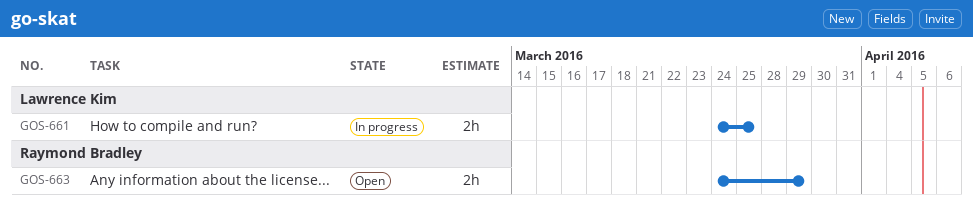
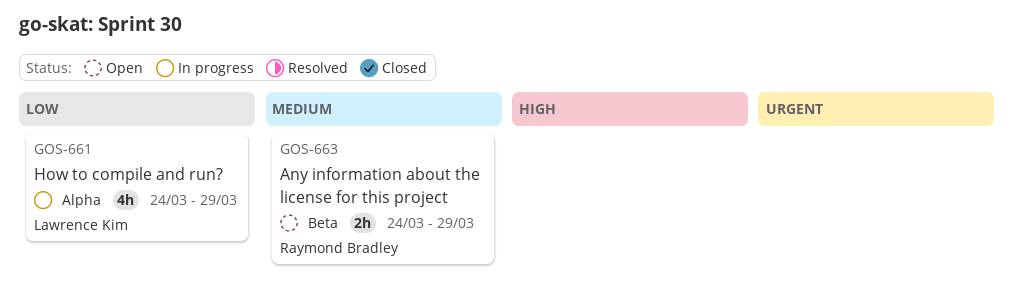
GOS-661, estimate: 2h -> 4h
GOS-661, due: Mar 25 -> Mar 29

